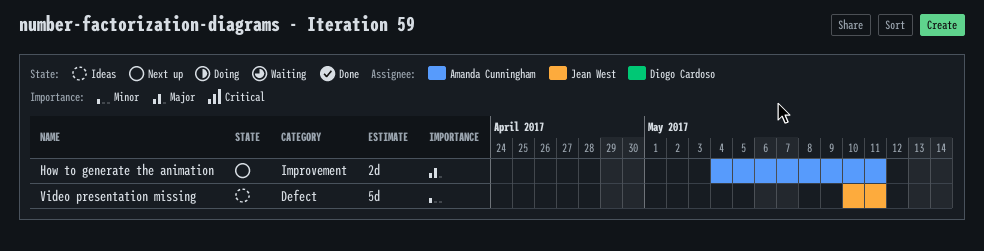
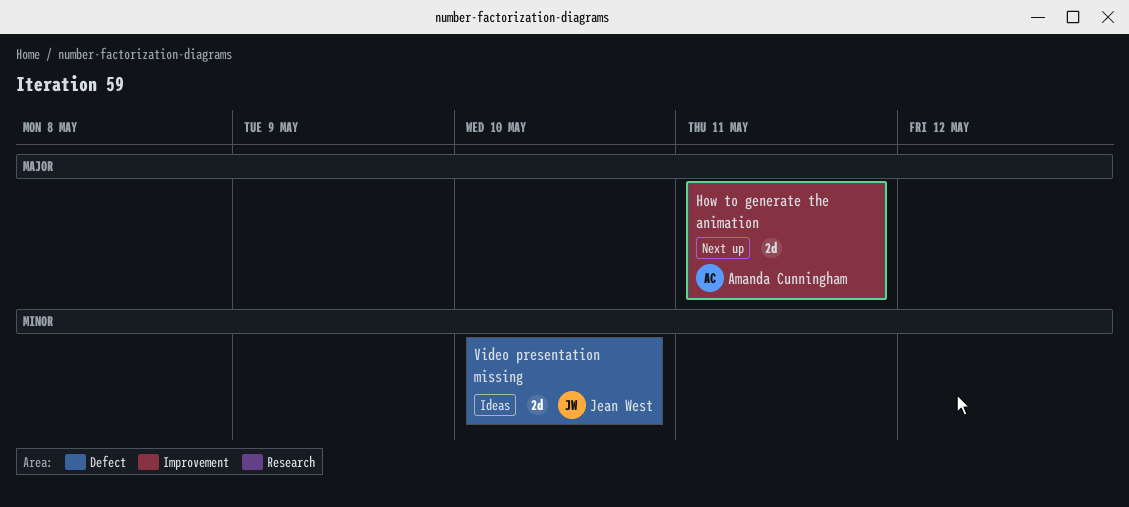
Video presentation missing, estimate: 5d -> 2d
Video presentation missing, due: May 11 -> May 10

